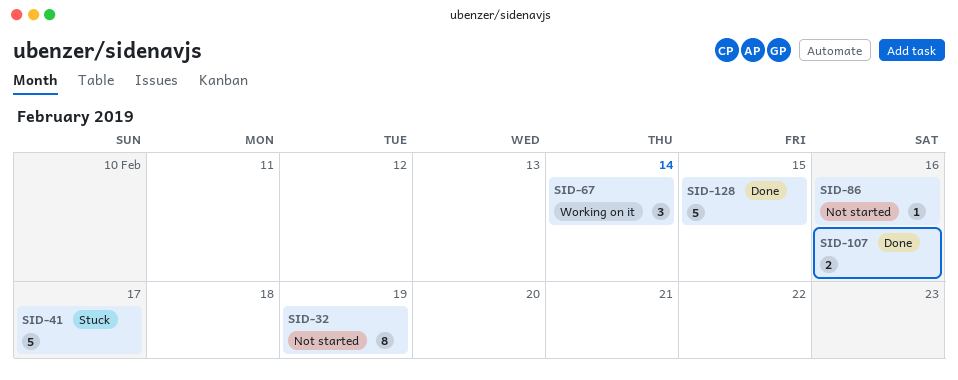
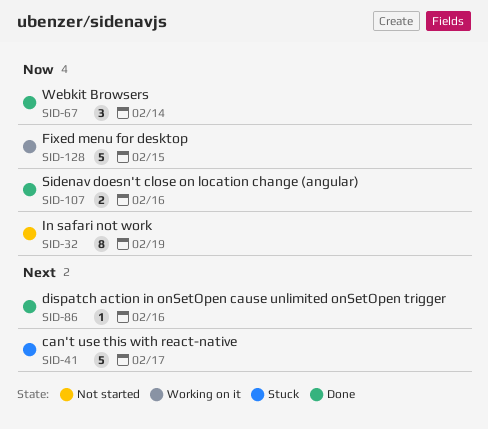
SID-67, status: Working on it -> Done
SID-86, status: Not started -> Done
SID-128, status: Done -> Working on it

